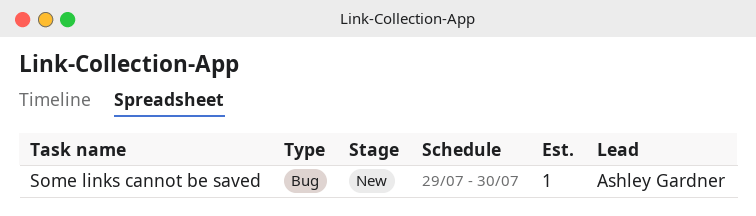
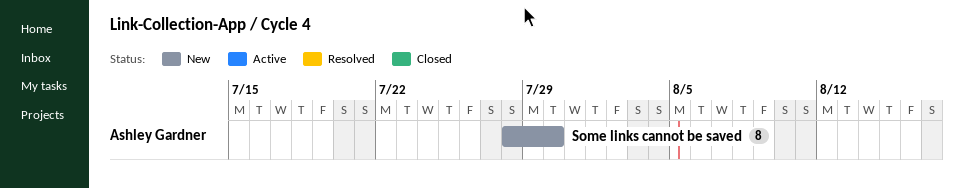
Some links cannot be saved, estimate: 1 -> 8
Some links cannot be saved, start: Jul 29 -> Jul 28

